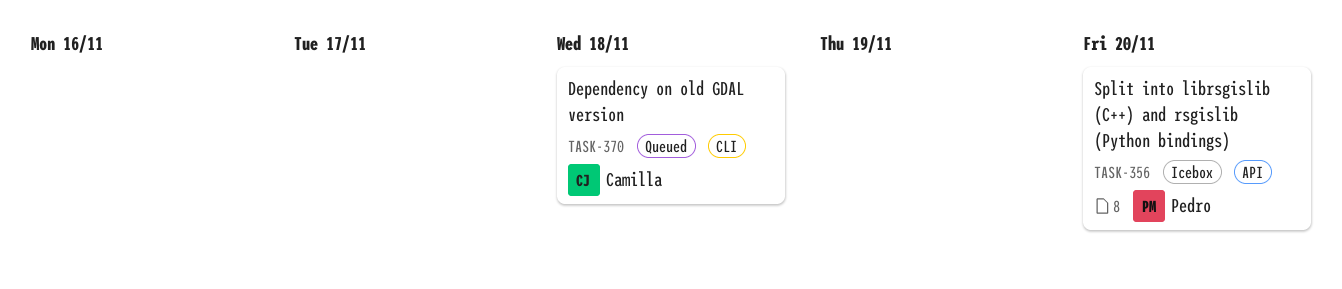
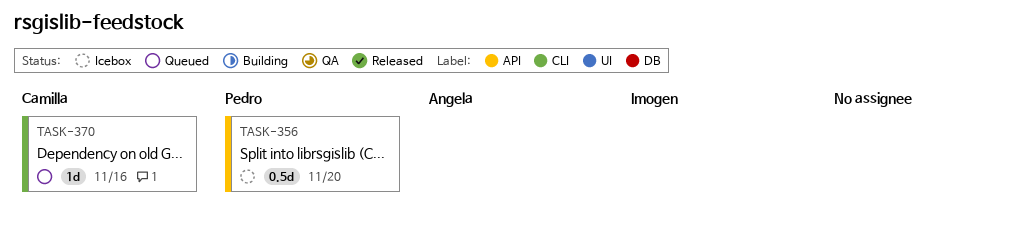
TASK-370, due: Nov 18 -> Nov 16

